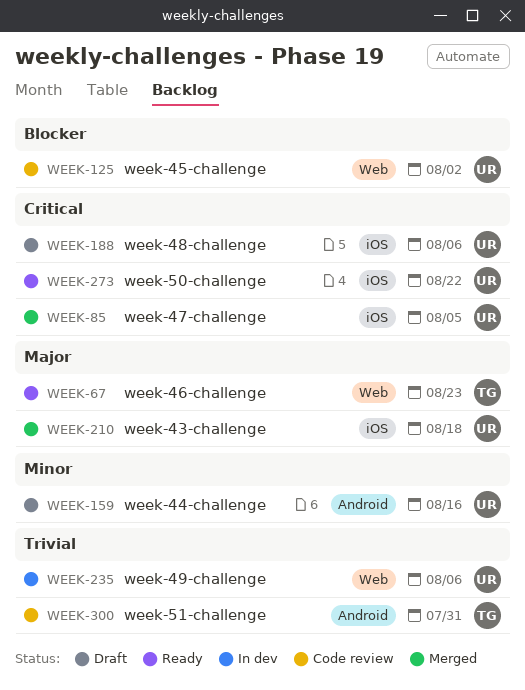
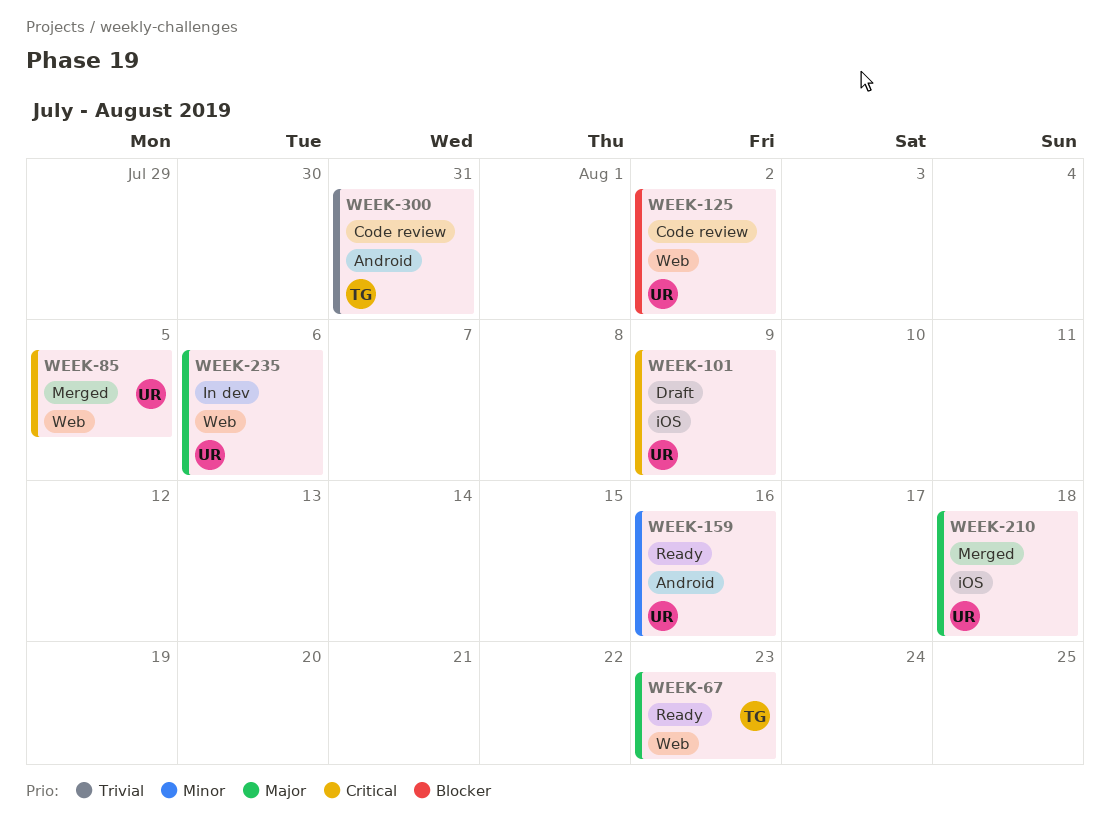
WEEK-85, label: iOS -> Web
WEEK-101: none -> present
WEEK-159, status: Draft -> Ready
WEEK-188: present -> none
WEEK-235, priority: Trivial -> Major
WEEK-273: present -> none

